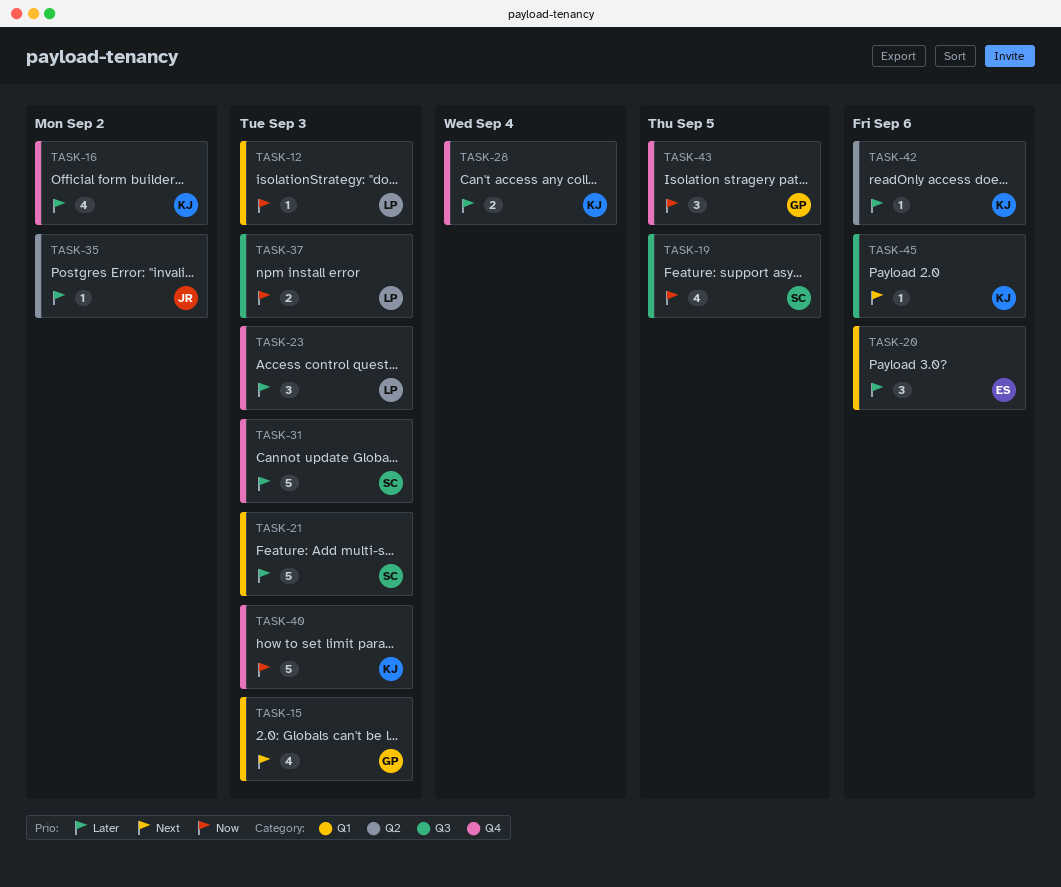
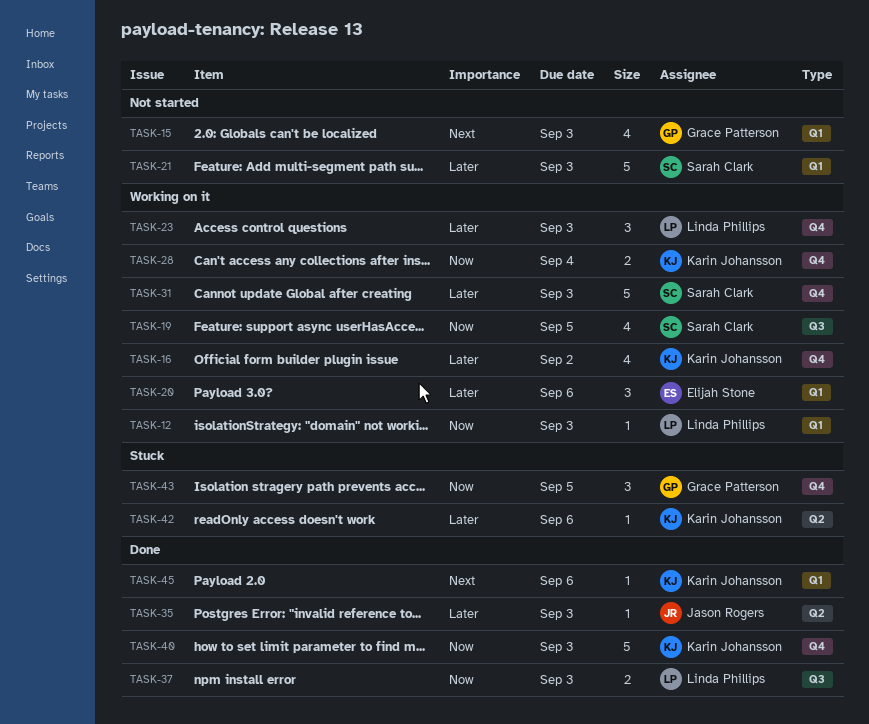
TASK-28, priority: Later -> Now
TASK-35, due: Sep 2 -> Sep 3
TASK-45, label: Q3 -> Q1

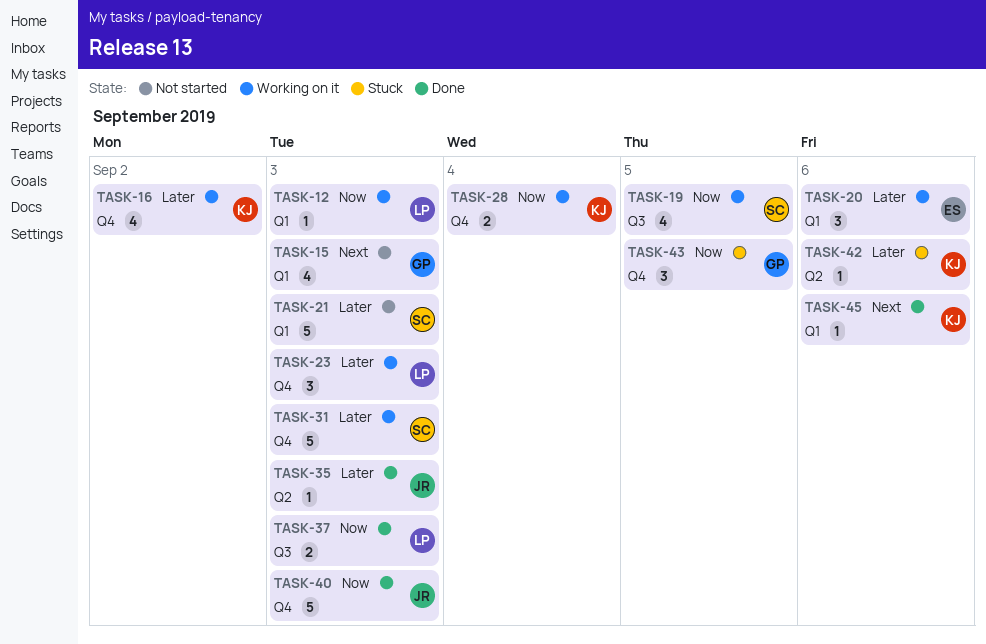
TASK-40, owner: Karin Johansson -> Jason Rogers

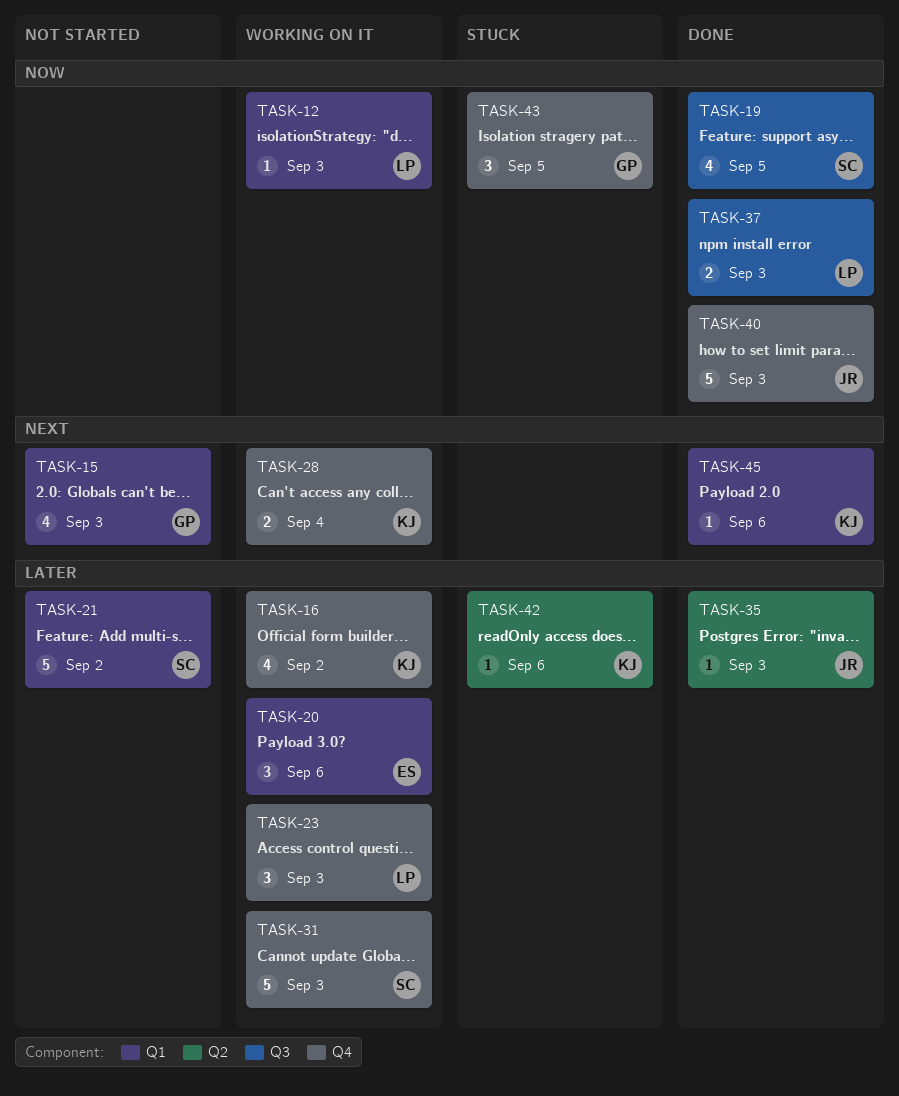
TASK-19, status: Working on it -> Done
TASK-21, due: Sep 3 -> Sep 2
TASK-28, priority: Now -> Next

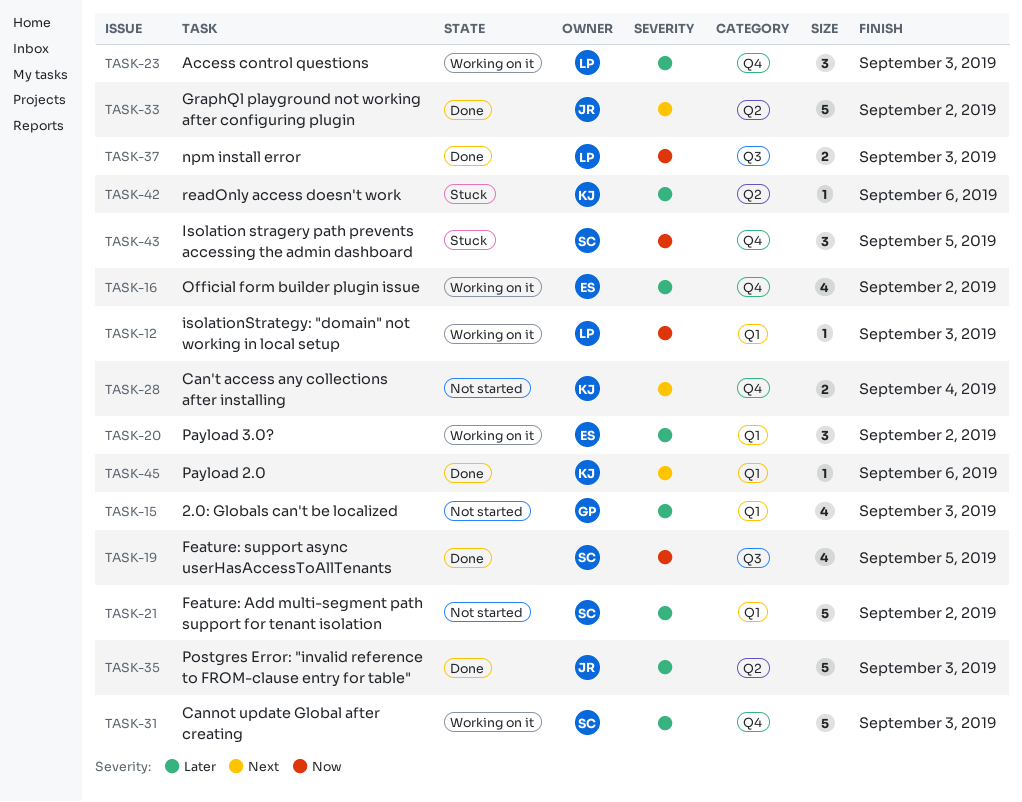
TASK-15, priority: Next -> Later
TASK-16, owner: KJ -> ES
TASK-20, due: Sep 6 -> Sep 2
TASK-28, status: Working on it -> Not started
TASK-33: none -> present
TASK-35, estimate: 1 -> 5
TASK-40: present -> none
TASK-43, owner: GP -> SC

